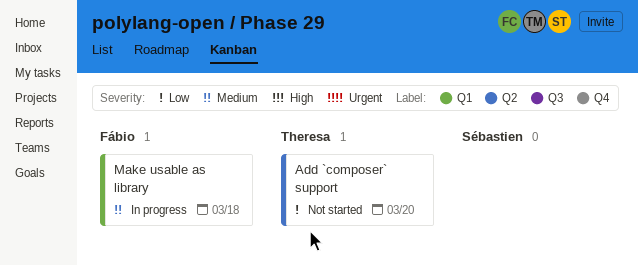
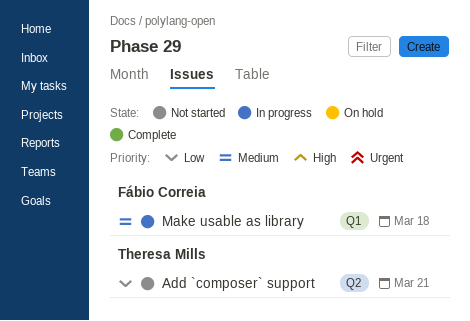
Add `composer` support, due: Mar 20 -> Mar 21

